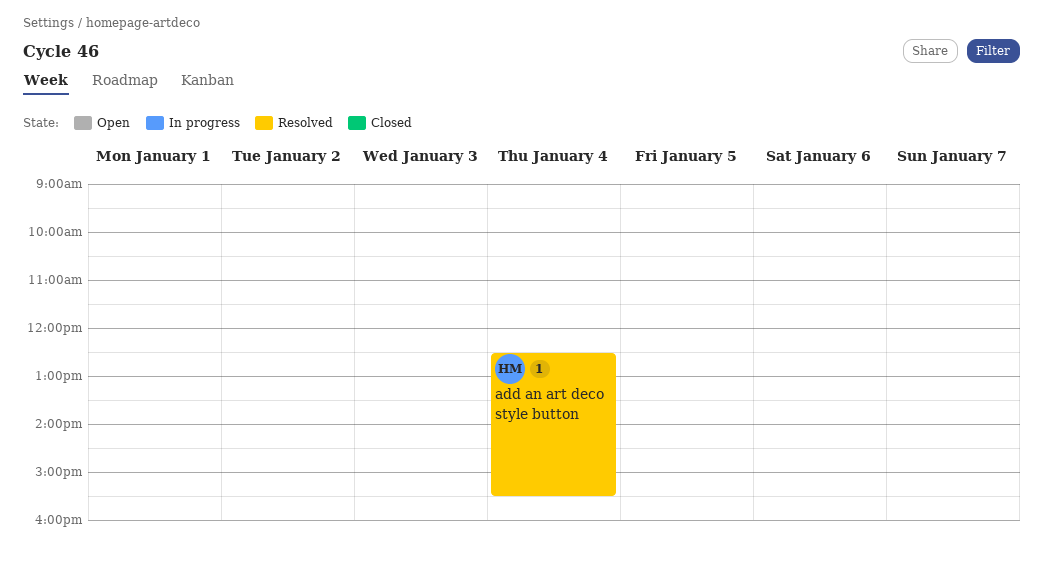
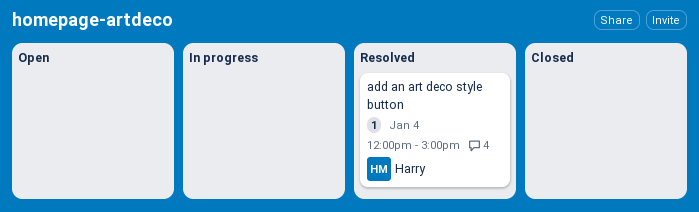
add an art deco style button, begins: 12:30 -> 12:00
add an art deco style button, ends: 15:30 -> 15:00

